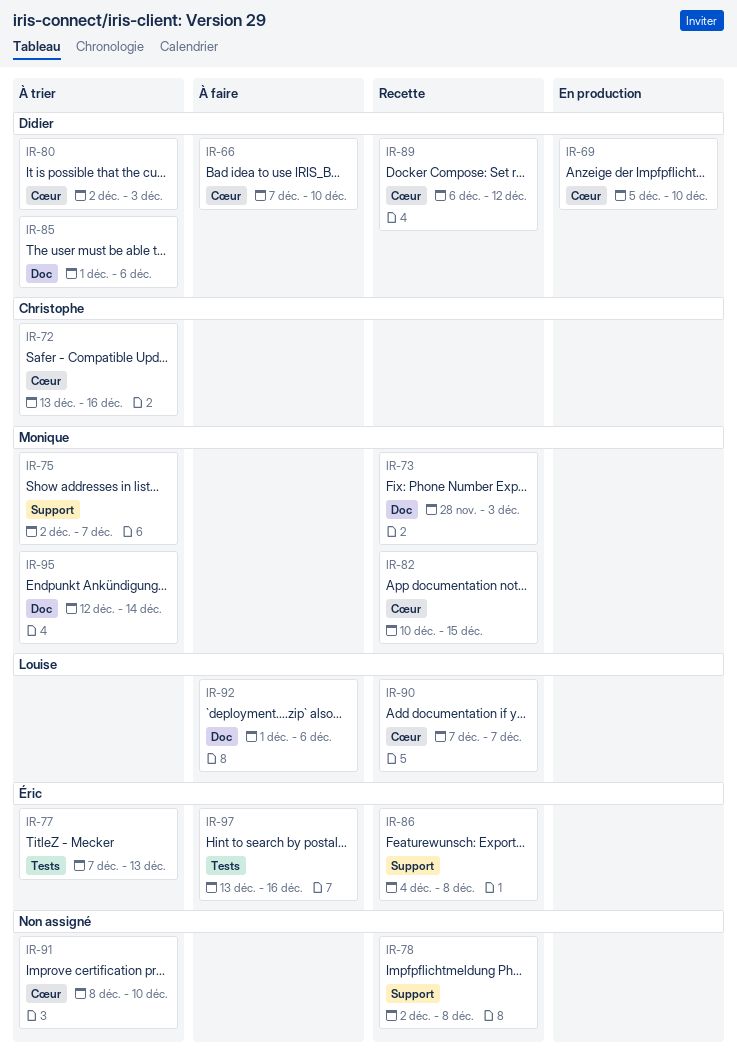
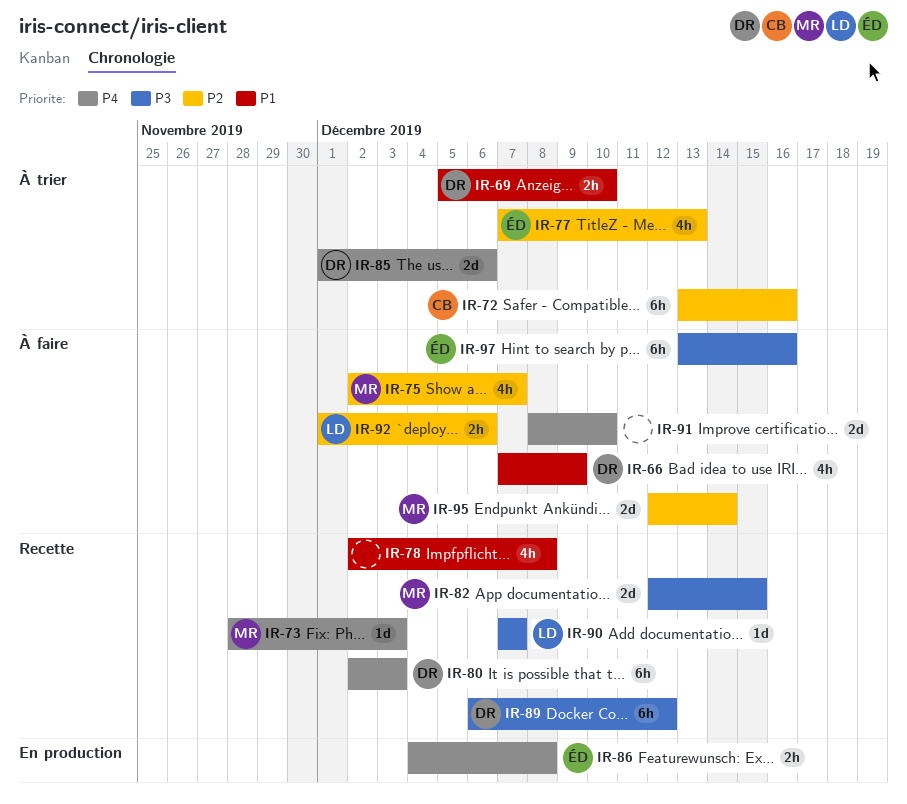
IR-66, due: Dec 10 -> Dec 9
IR-69, status: En production -> À trier
IR-75, status: À trier -> À faire
IR-80, status: À trier -> Recette
IR-82, start: Dec 10 -> Dec 12
IR-86, status: Recette -> En production
IR-91, status: À trier -> À faire
IR-95, status: À trier -> À faire

